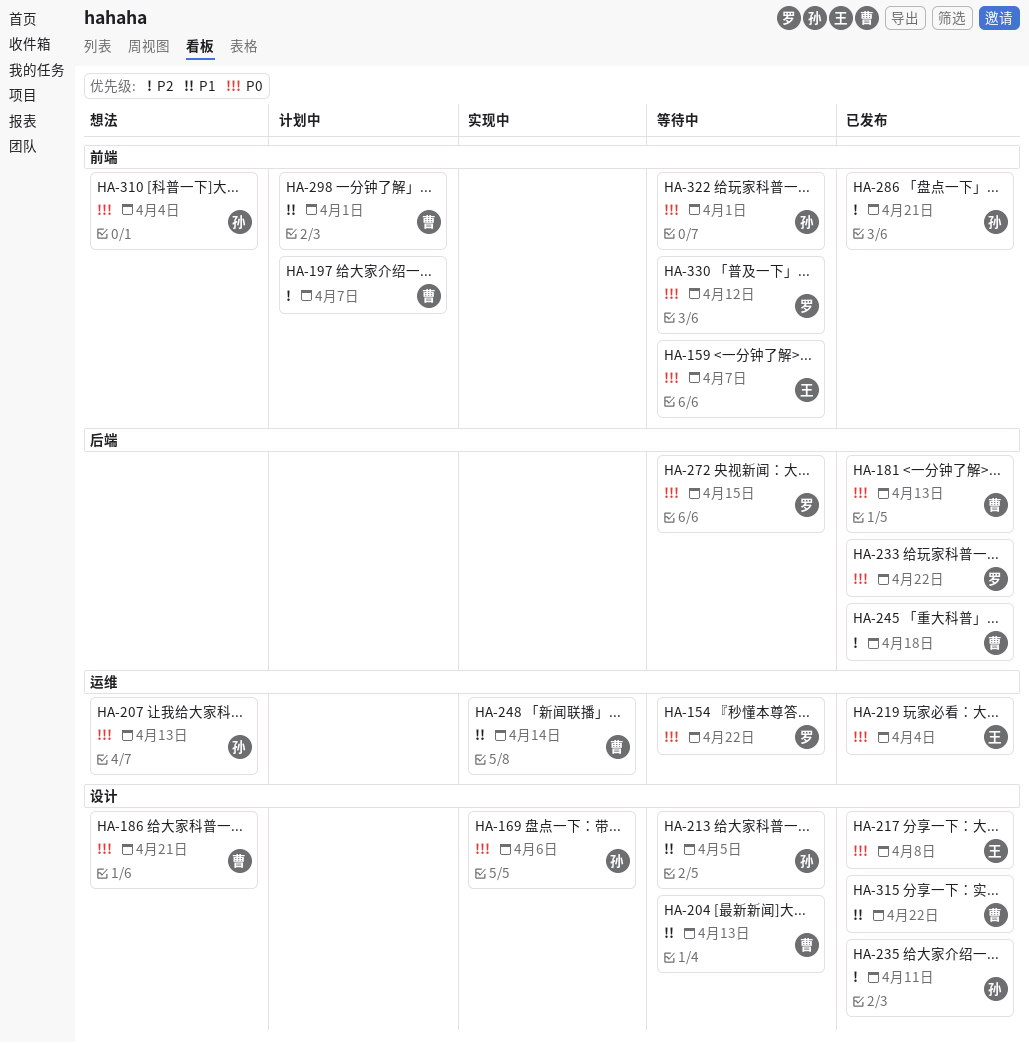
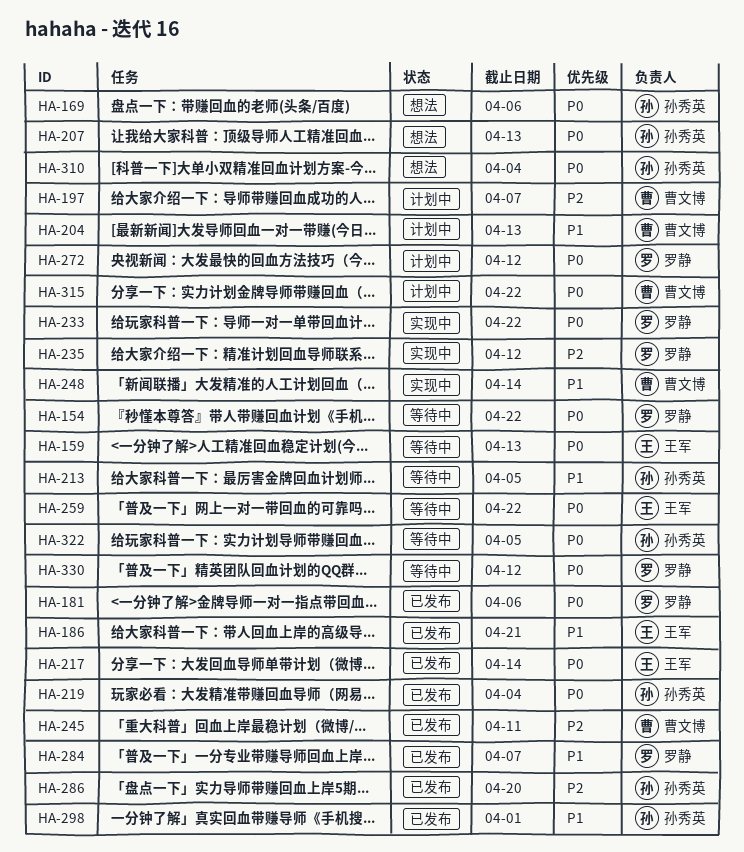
HA-159, due: Apr 7 -> Apr 13
HA-169, status: 实现中 -> 想法
HA-181, owner: 曹文博 -> 罗静
HA-181, due: Apr 13 -> Apr 6
HA-186, status: 想法 -> 已发布
HA-186, owner: 曹文博 -> 王军
HA-186, priority: P0 -> P1
HA-204, status: 等待中 -> 计划中
HA-217, due: Apr 8 -> Apr 14
HA-219, owner: 王军 -> 孙秀英
HA-233, status: 已发布 -> 实现中
HA-235, status: 已发布 -> 实现中
HA-235, owner: 孙秀英 -> 罗静
HA-235, due: Apr 11 -> Apr 12
HA-245, due: Apr 18 -> Apr 11
HA-259: none -> present
HA-272, status: 等待中 -> 计划中
HA-272, due: Apr 15 -> Apr 12
HA-284: none -> present
HA-286, due: Apr 21 -> Apr 20
HA-298, status: 计划中 -> 已发布
HA-298, owner: 曹文博 -> 孙秀英
HA-315, status: 已发布 -> 计划中
HA-315, priority: P1 -> P0
HA-322, due: Apr 1 -> Apr 5

